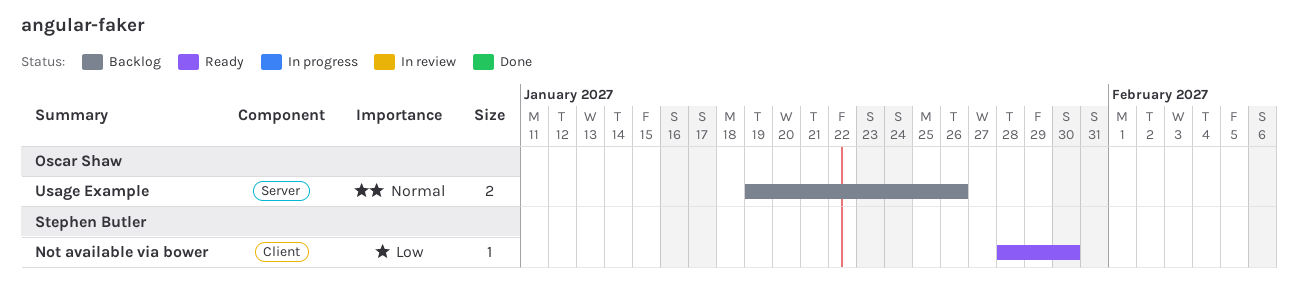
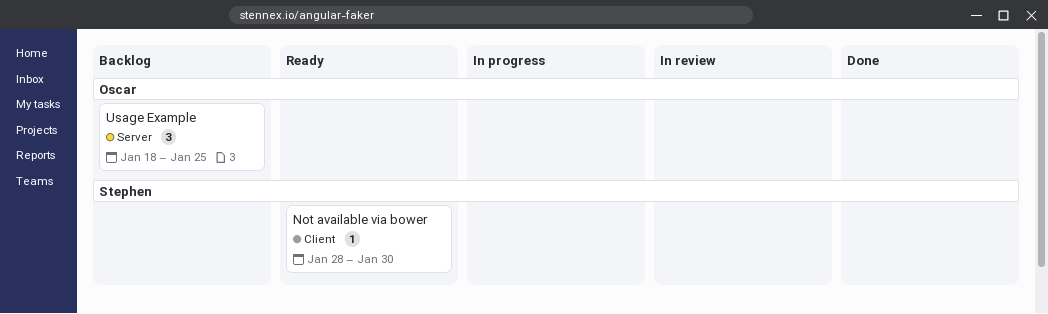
Usage Example, estimate: 2 -> 3
Usage Example, start: Jan 19 -> Jan 18
Usage Example, due: Jan 26 -> Jan 25

